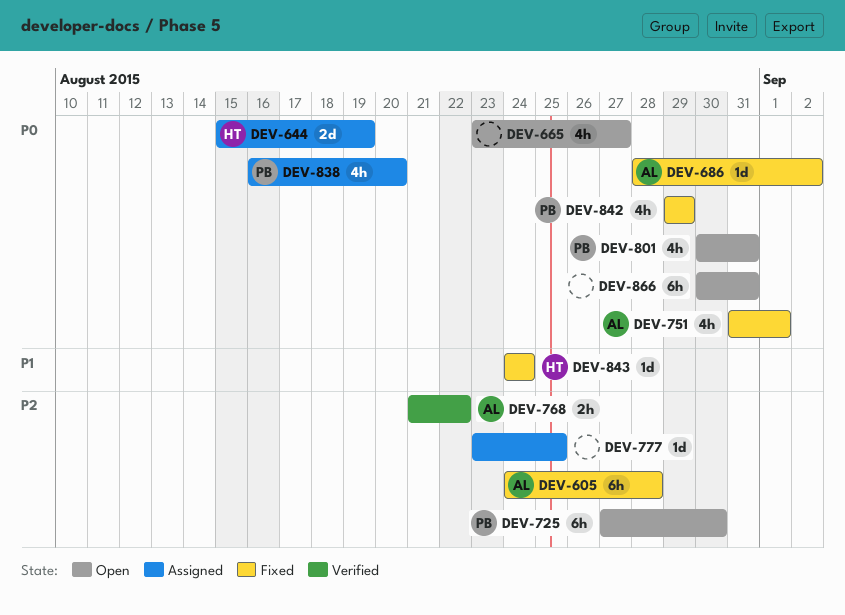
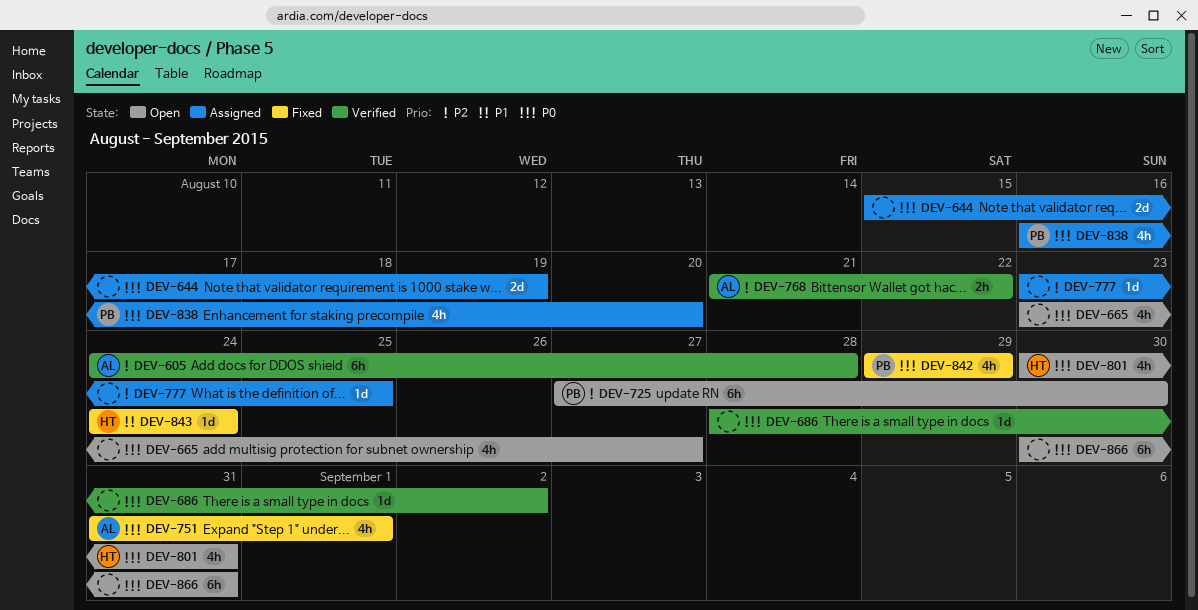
DEV-605, status: Fixed -> Verified
DEV-644, owner: HT -> none
DEV-686, status: Fixed -> Verified
DEV-686, owner: AL -> none
DEV-801, owner: PB -> HT

